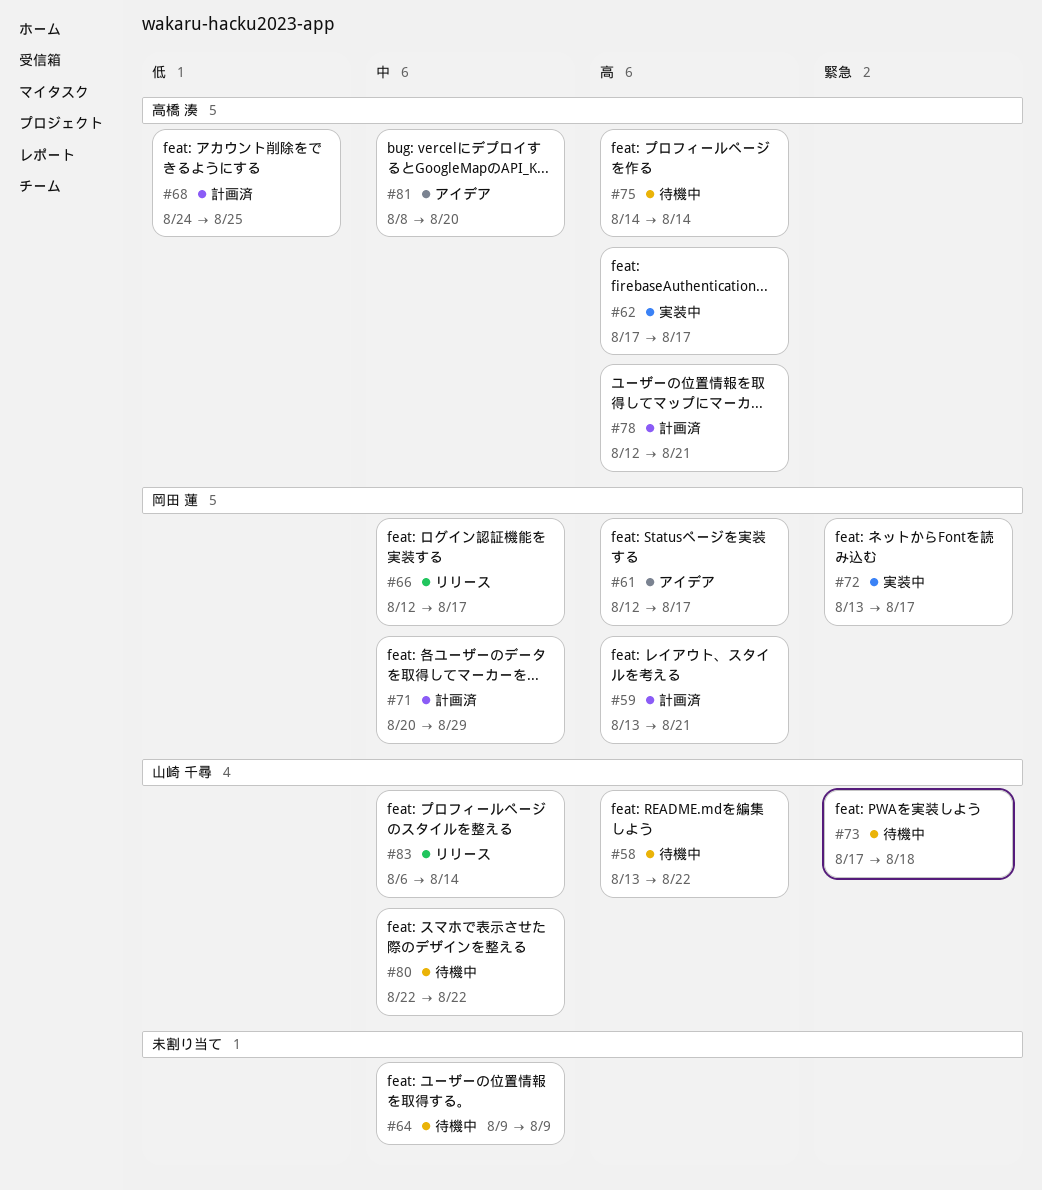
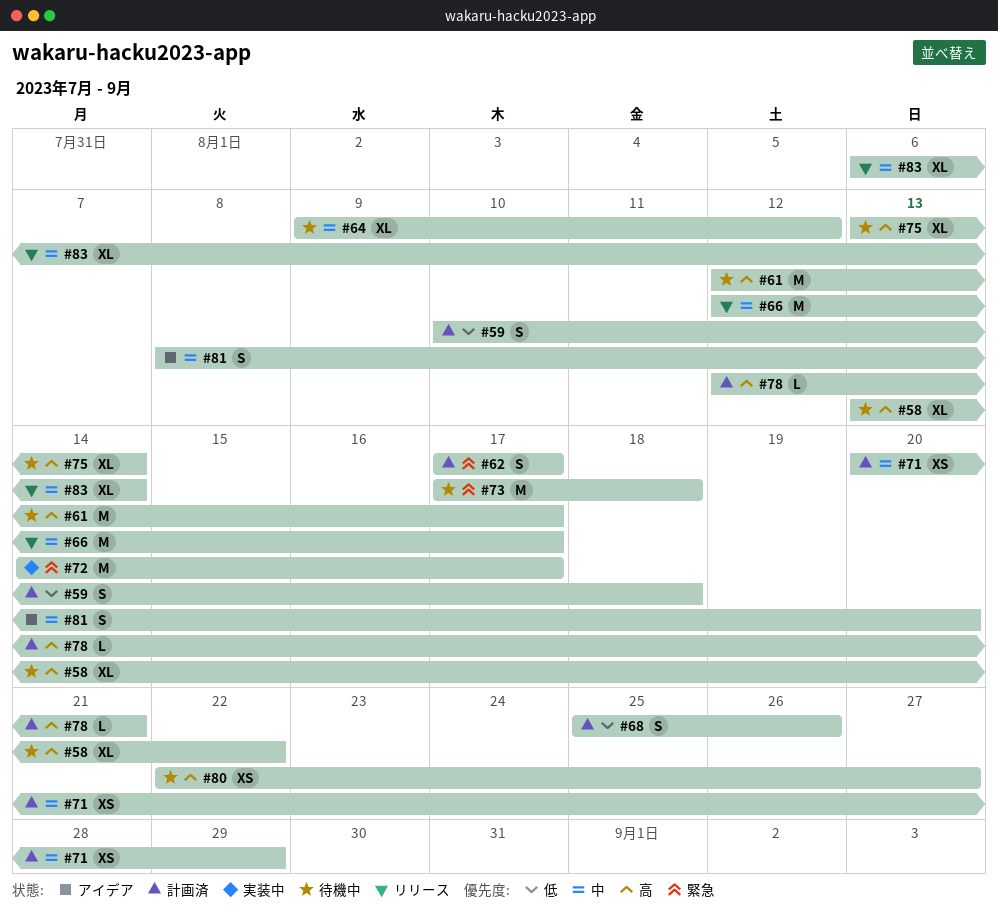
#59, priority: 高 -> 低
#59, start: Aug 13 -> Aug 10
#59, due: Aug 21 -> Aug 18
#61, status: アイデア -> 待機中
#62, status: 実装中 -> 計画済
#62, priority: 高 -> 緊急
#64, due: Aug 9 -> Aug 12
#68, start: Aug 24 -> Aug 25
#68, due: Aug 25 -> Aug 26
#72, start: Aug 13 -> Aug 14
#75, start: Aug 14 -> Aug 13
#80, priority: 中 -> 高
#80, due: Aug 22 -> Aug 27

